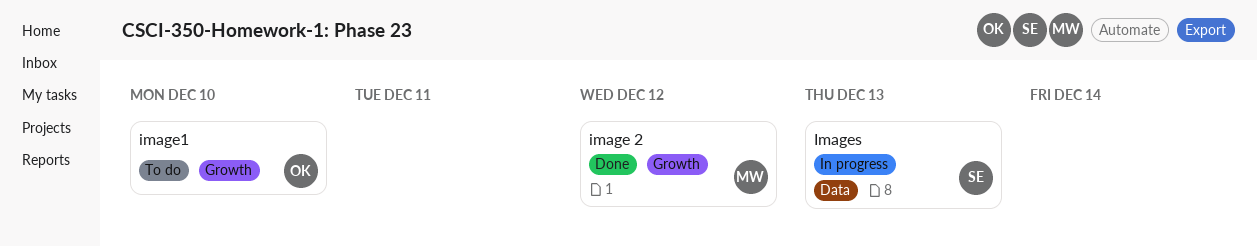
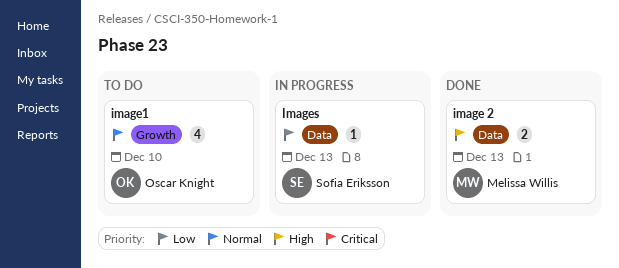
image 2, label: Growth -> Data
image 2, due: Dec 12 -> Dec 13

